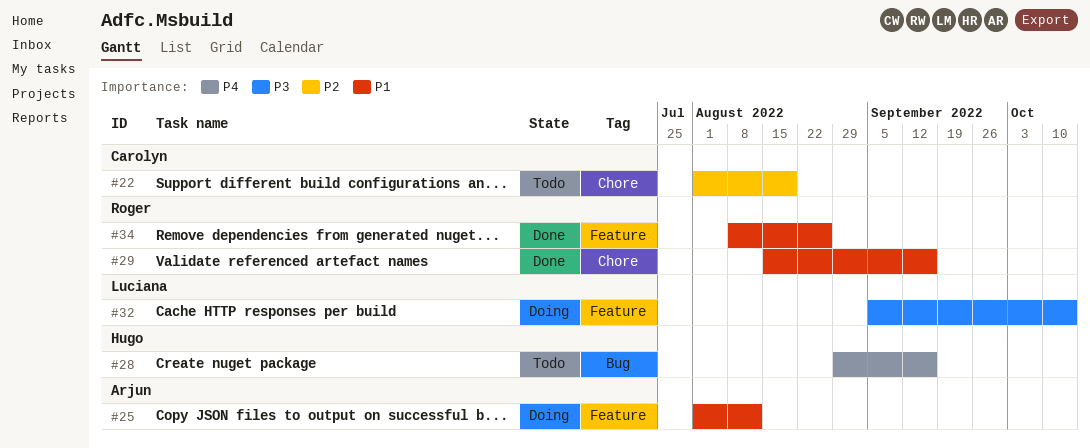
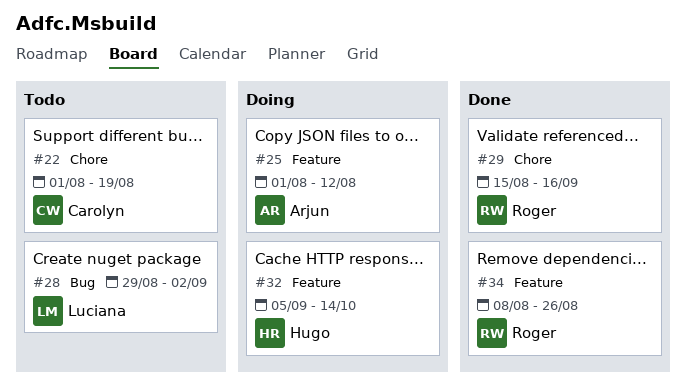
#28, owner: Hugo -> Luciana
#28, due: Sep 16 -> Sep 2
#32, owner: Luciana -> Hugo

